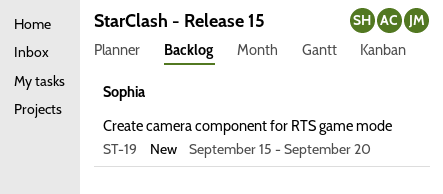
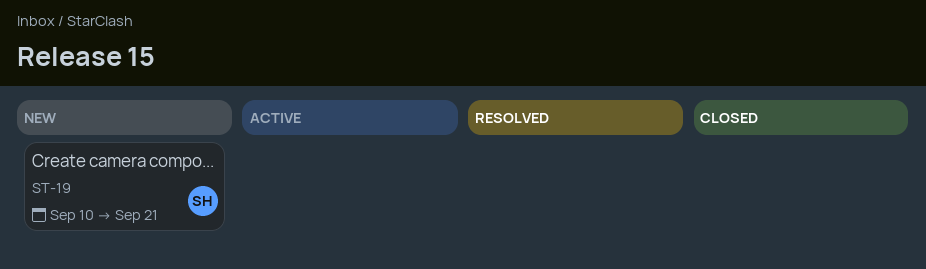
ST-19, start: Sep 15 -> Sep 10
ST-19, due: Sep 20 -> Sep 21

